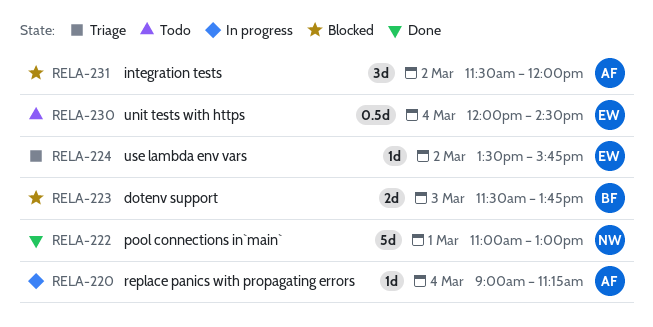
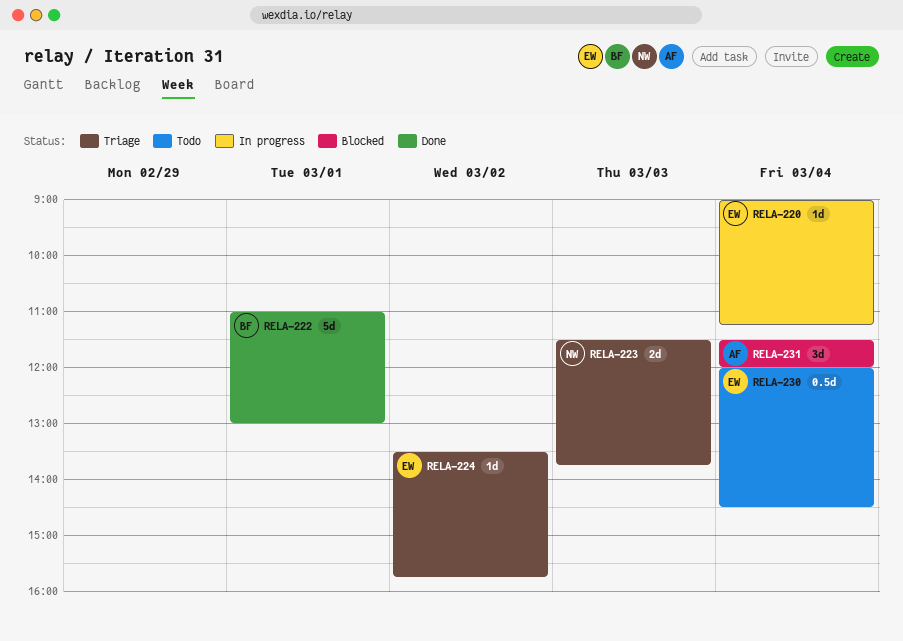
RELA-220, owner: AF -> EW
RELA-222, owner: NW -> BF
RELA-223, status: Blocked -> Triage
RELA-223, owner: BF -> NW
RELA-231, day: Mar 2 -> Mar 4

